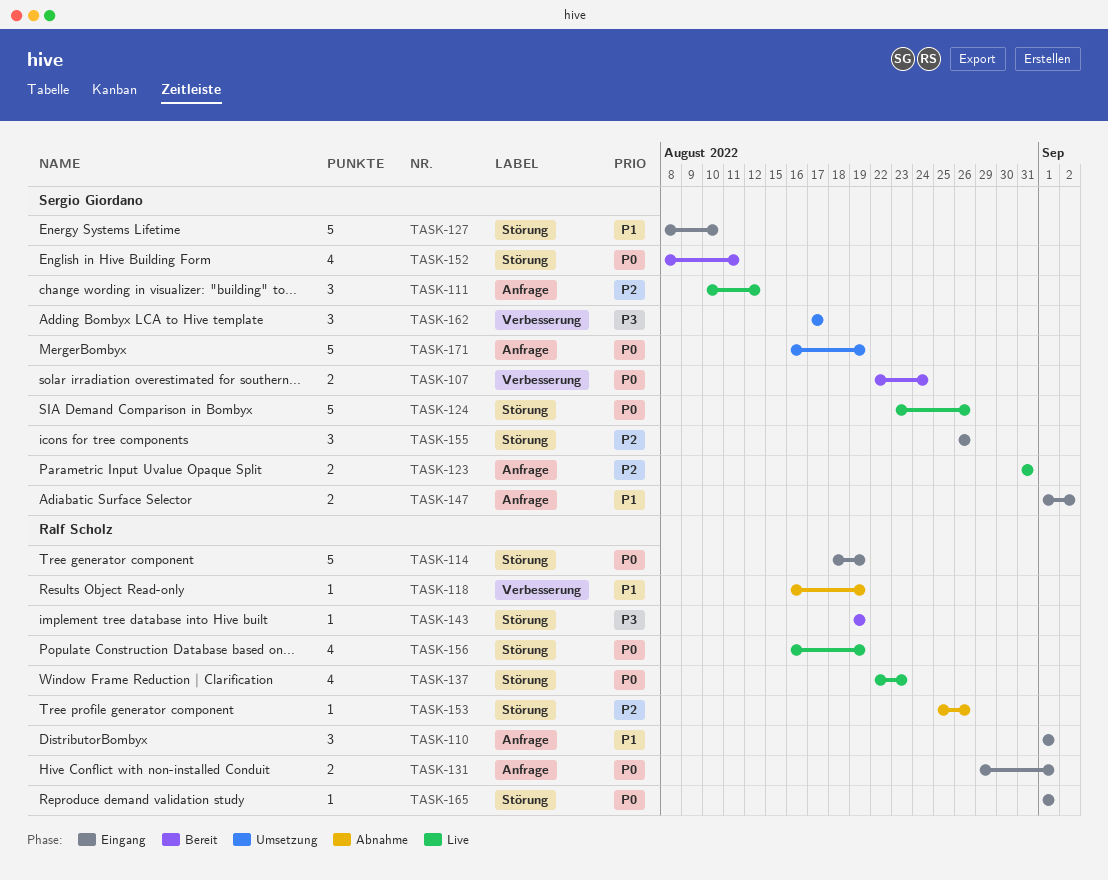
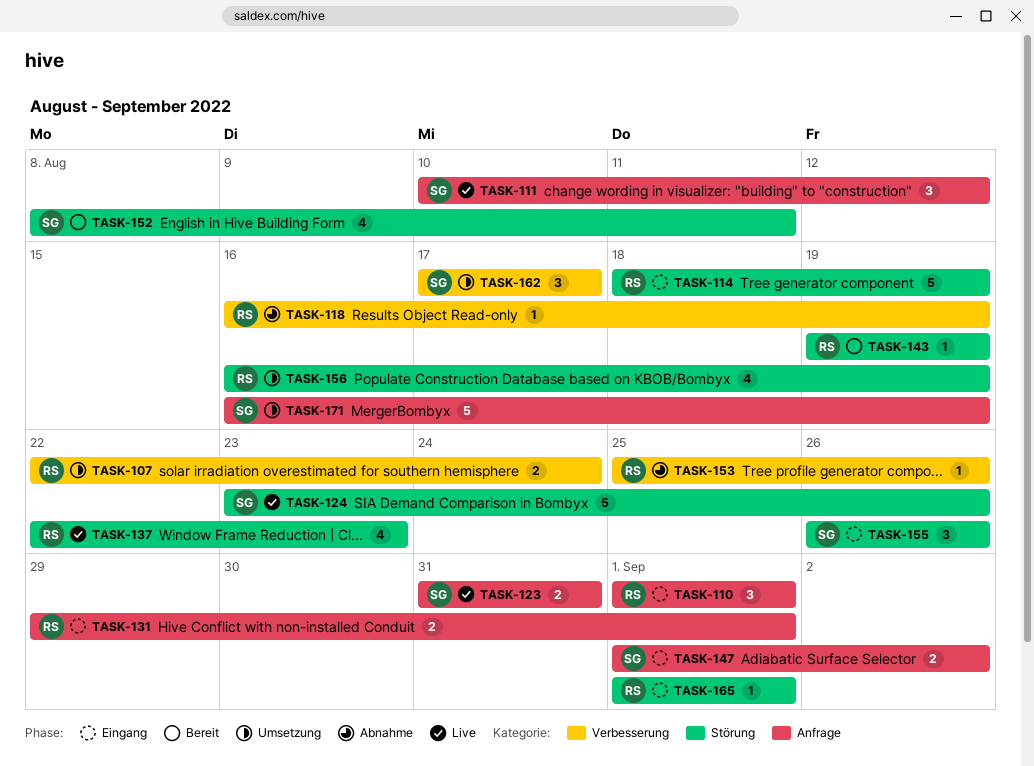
TASK-107, status: Bereit -> Umsetzung
TASK-107, owner: Sergio Giordano -> Ralf Scholz
TASK-127: present -> none
TASK-153, label: Störung -> Verbesserung
TASK-156, status: Live -> Umsetzung

